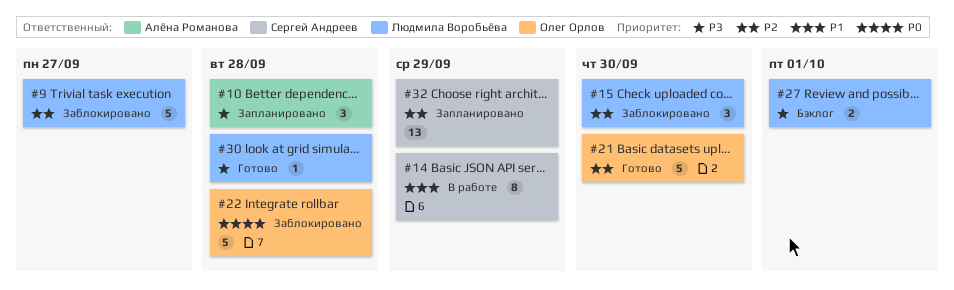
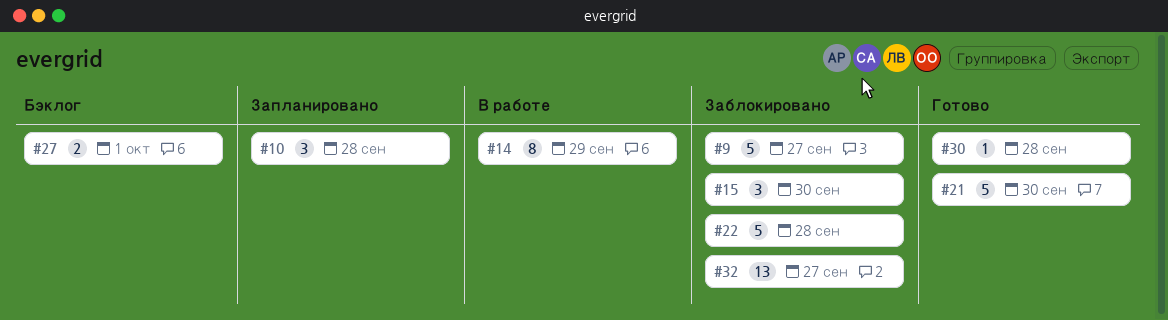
#32, status: Запланировано -> Заблокировано
#32, due: Sep 29 -> Sep 27

